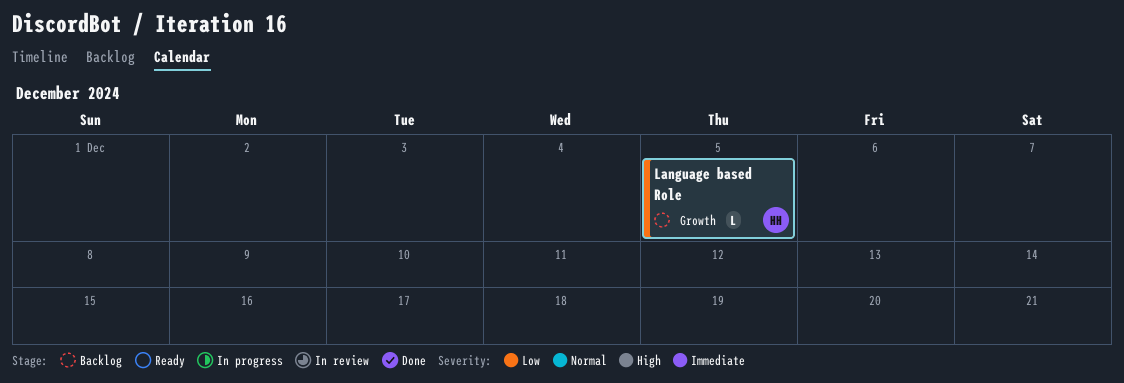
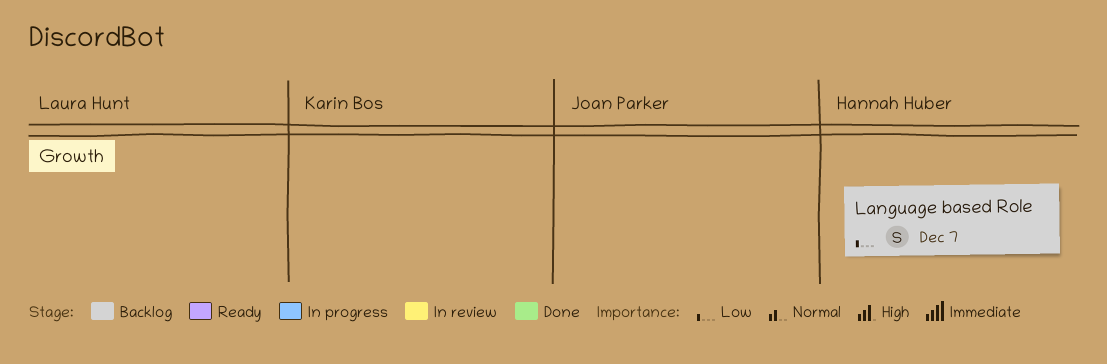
Language based Role, estimate: L -> S
Language based Role, due: Dec 5 -> Dec 7

